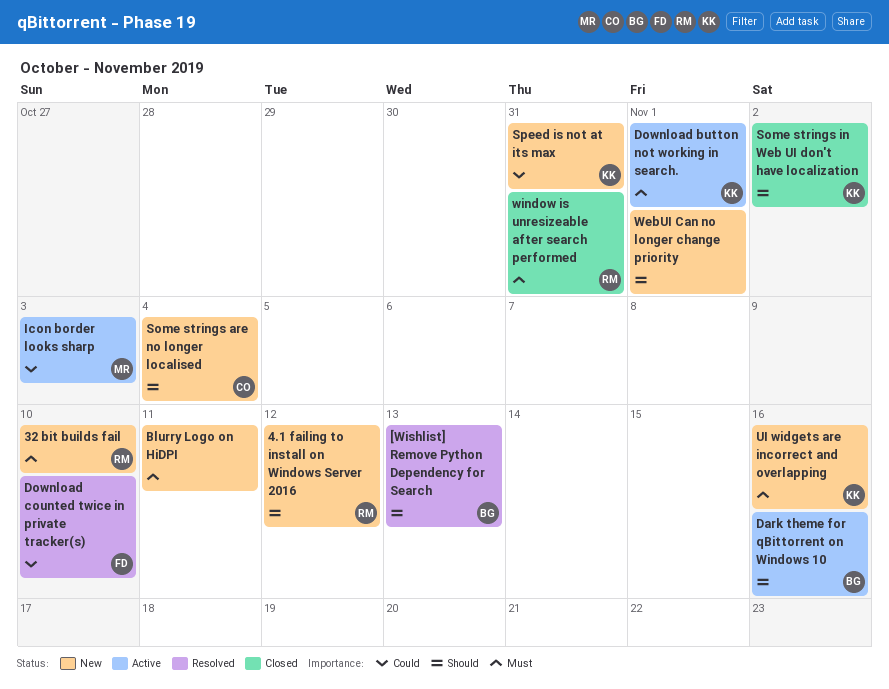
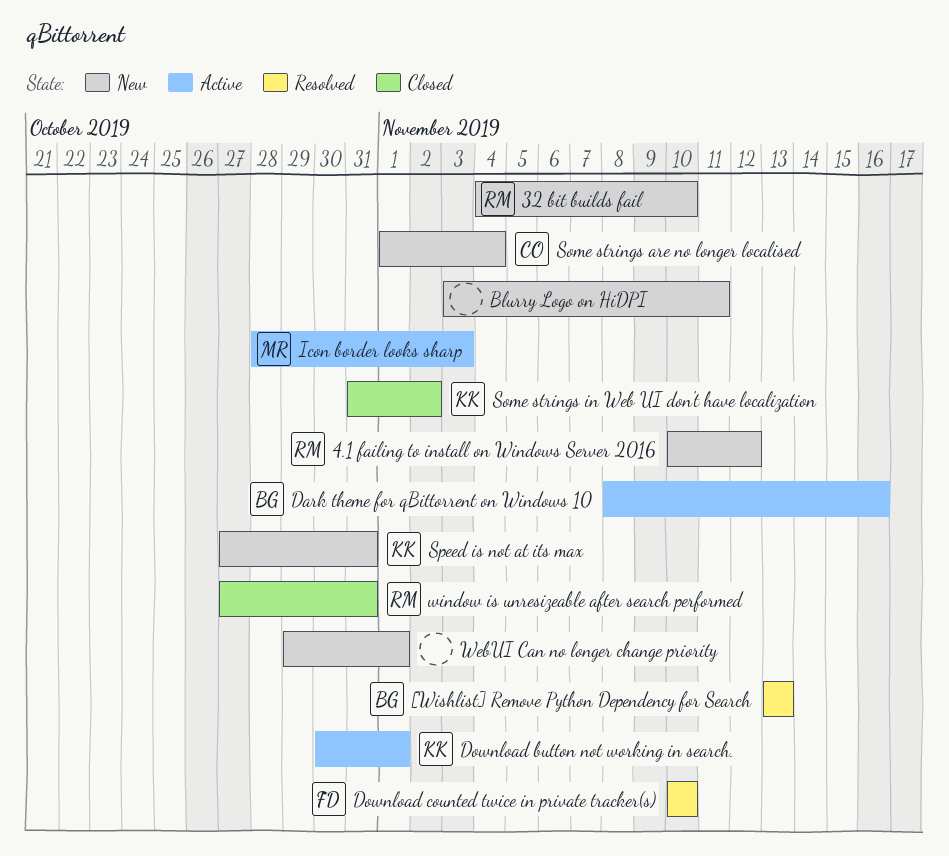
UI widgets are incorrect and overlapping: present -> none

